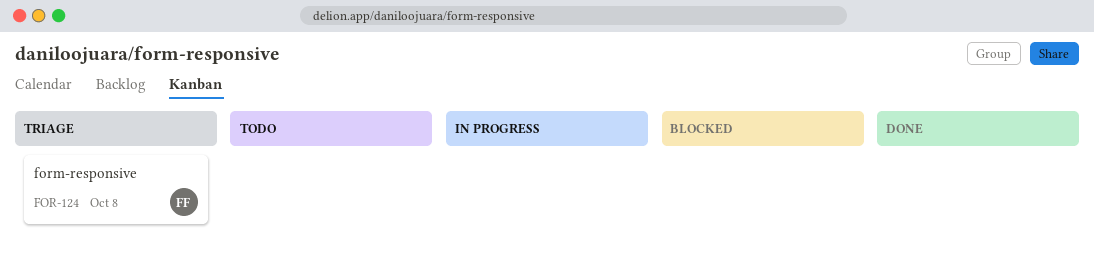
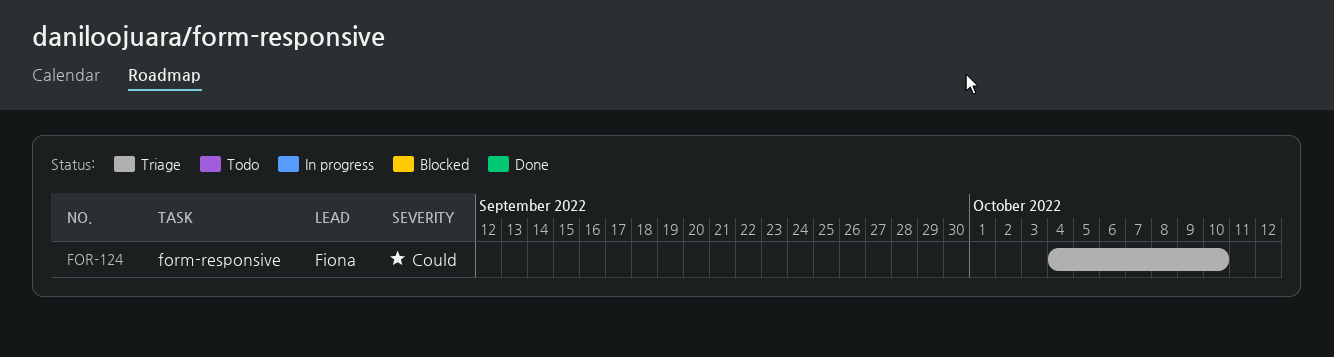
FOR-124, due: Oct 8 -> Oct 10

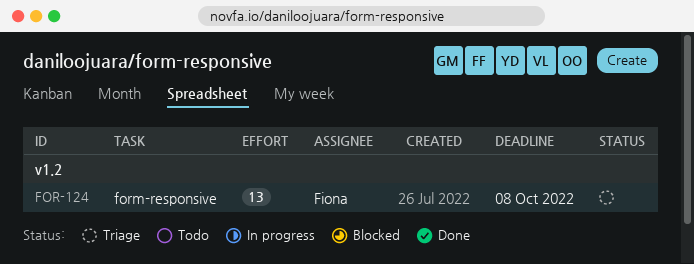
FOR-124, due: Oct 10 -> Oct 8

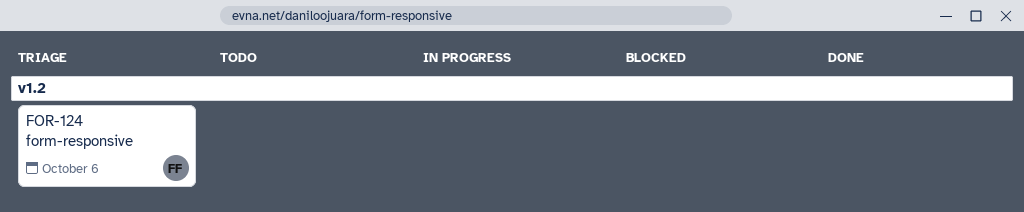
FOR-124, due: Oct 8 -> Oct 6

